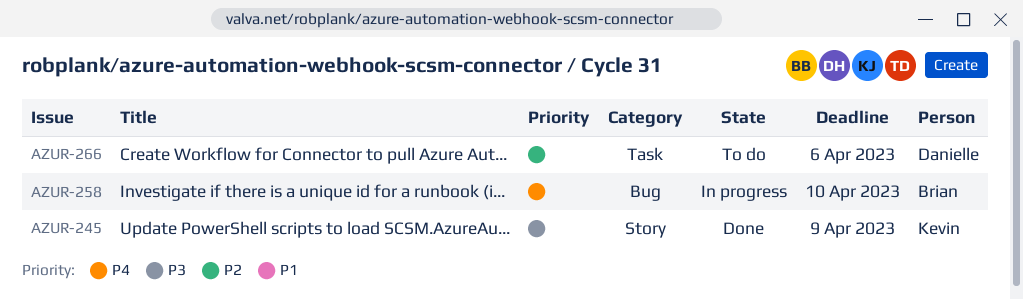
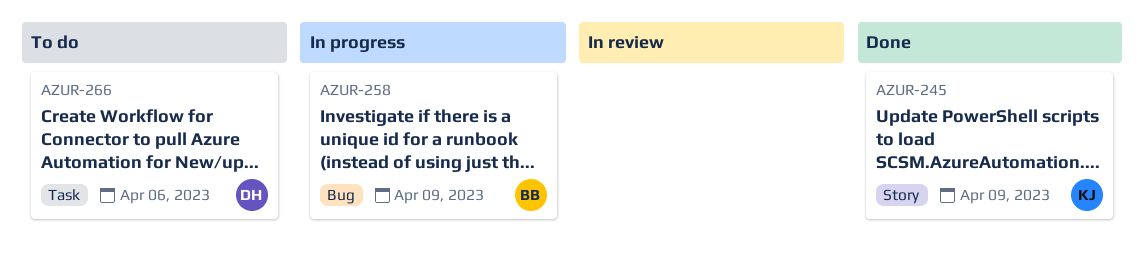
AZUR-258, due: Apr 10 -> Apr 9

